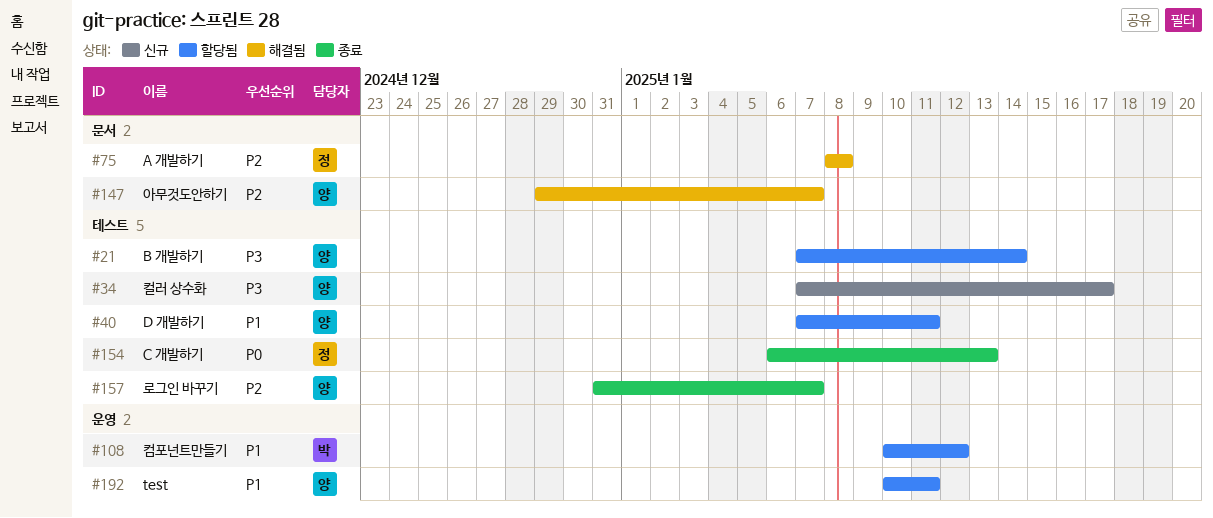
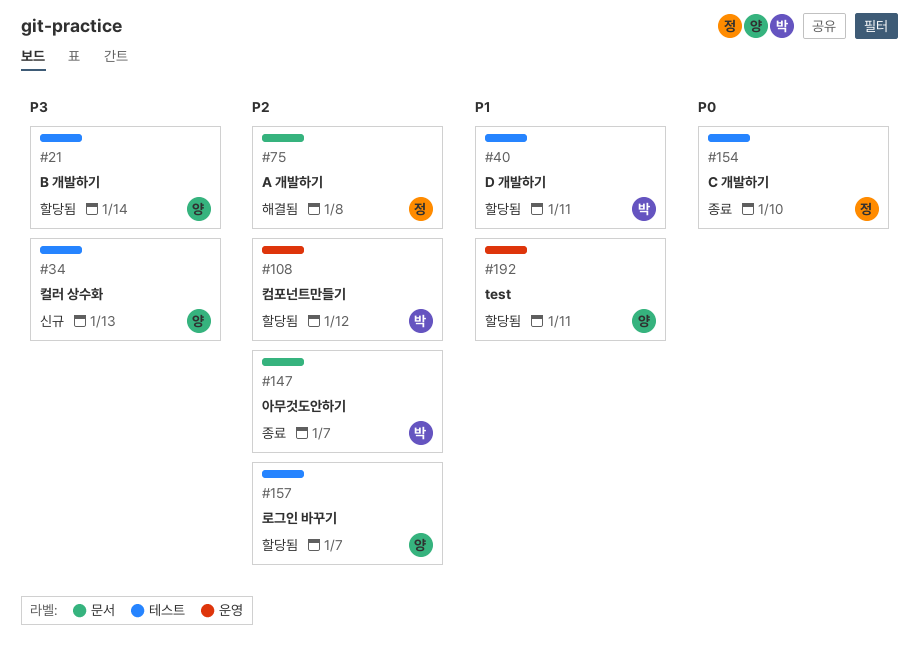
#34, due: Jan 17 -> Jan 13
#40, owner: 양 -> 박
#108, priority: P1 -> P2
#147, status: 해결됨 -> 종료
#147, owner: 양 -> 박
#154, due: Jan 13 -> Jan 10
#157, status: 종료 -> 할당됨

